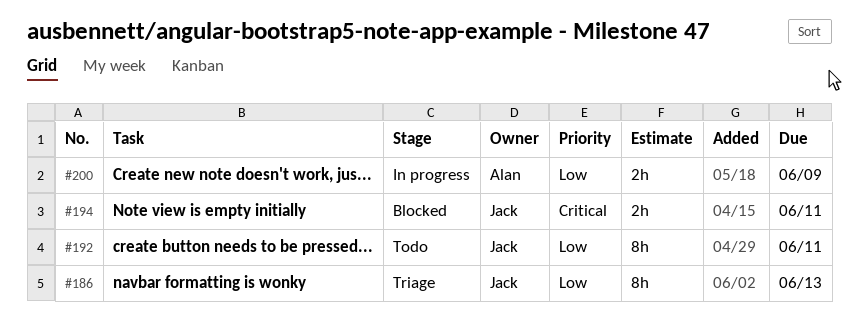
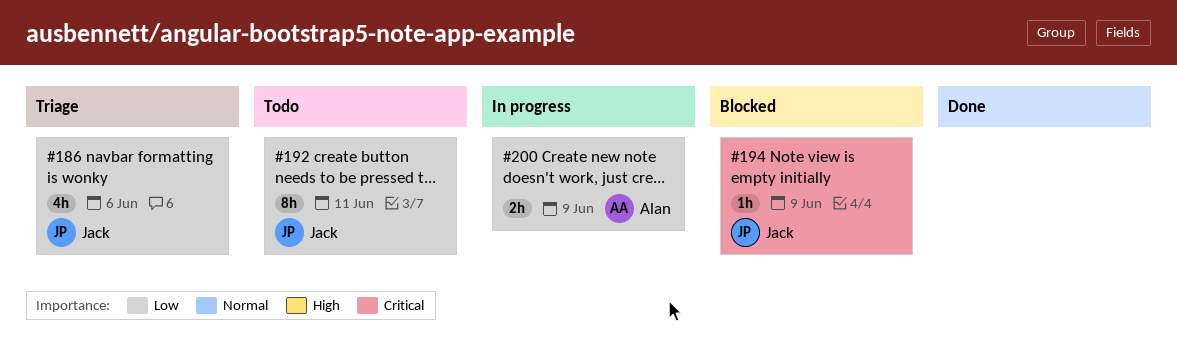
#186, estimate: 8h -> 4h
#186, due: Jun 13 -> Jun 6
#194, estimate: 2h -> 1h
#194, due: Jun 11 -> Jun 9

